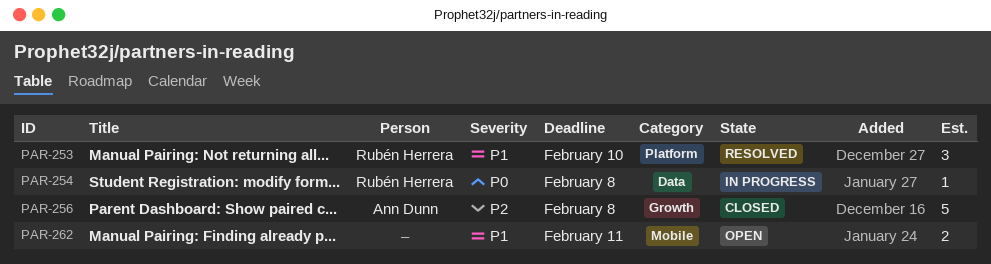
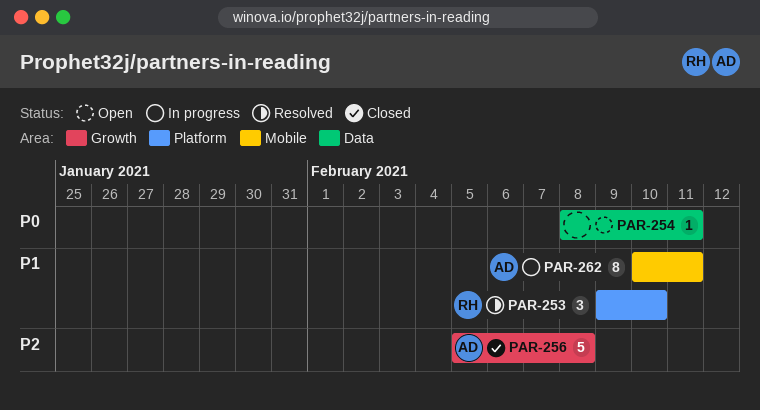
PAR-254, status: In progress -> Open
PAR-254, owner: Rubén Herrera -> none
PAR-254, due: Feb 8 -> Feb 11
PAR-262, status: Open -> In progress
PAR-262, owner: none -> Ann Dunn
PAR-262, estimate: 2 -> 8

